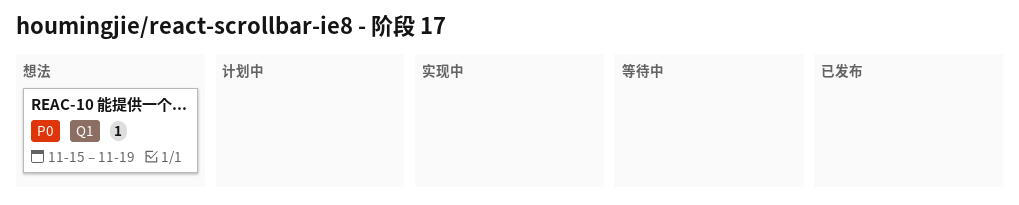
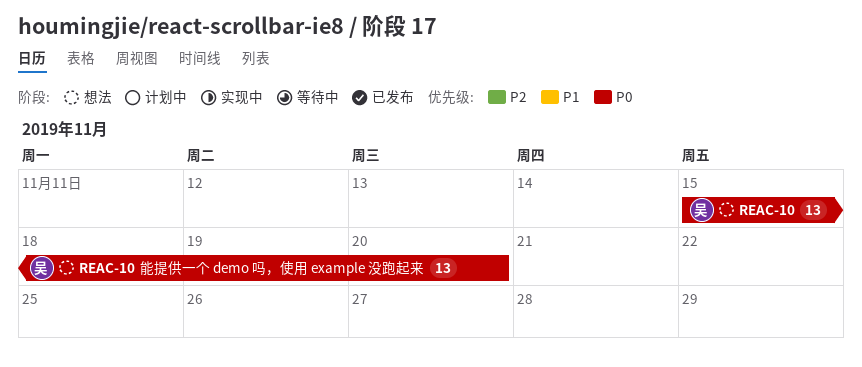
REAC-10, estimate: 1 -> 13
REAC-10, due: Nov 19 -> Nov 20

